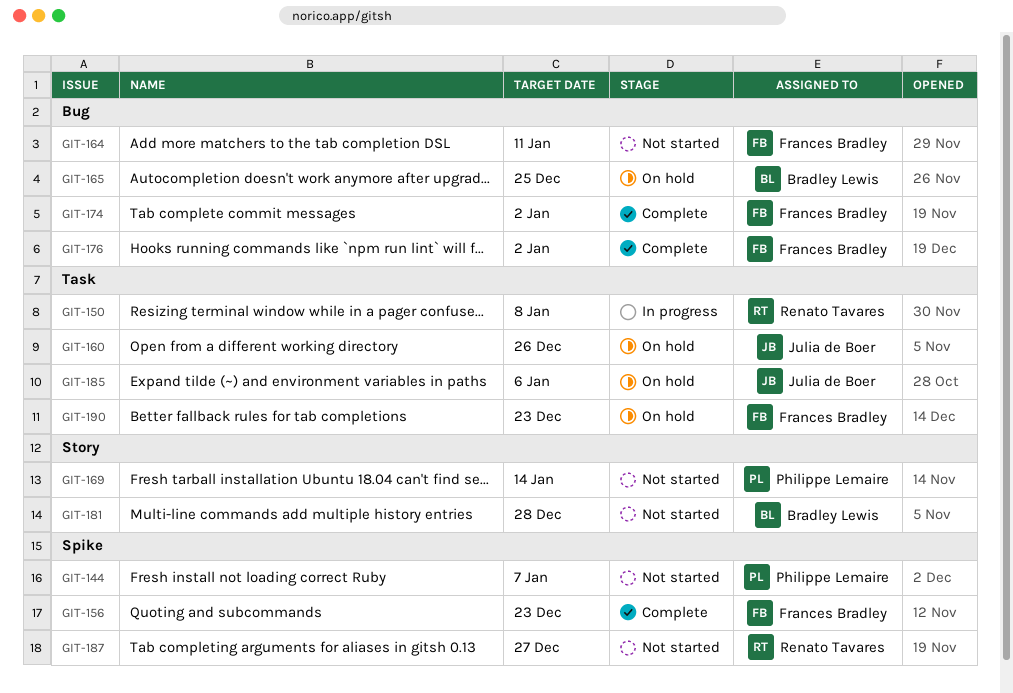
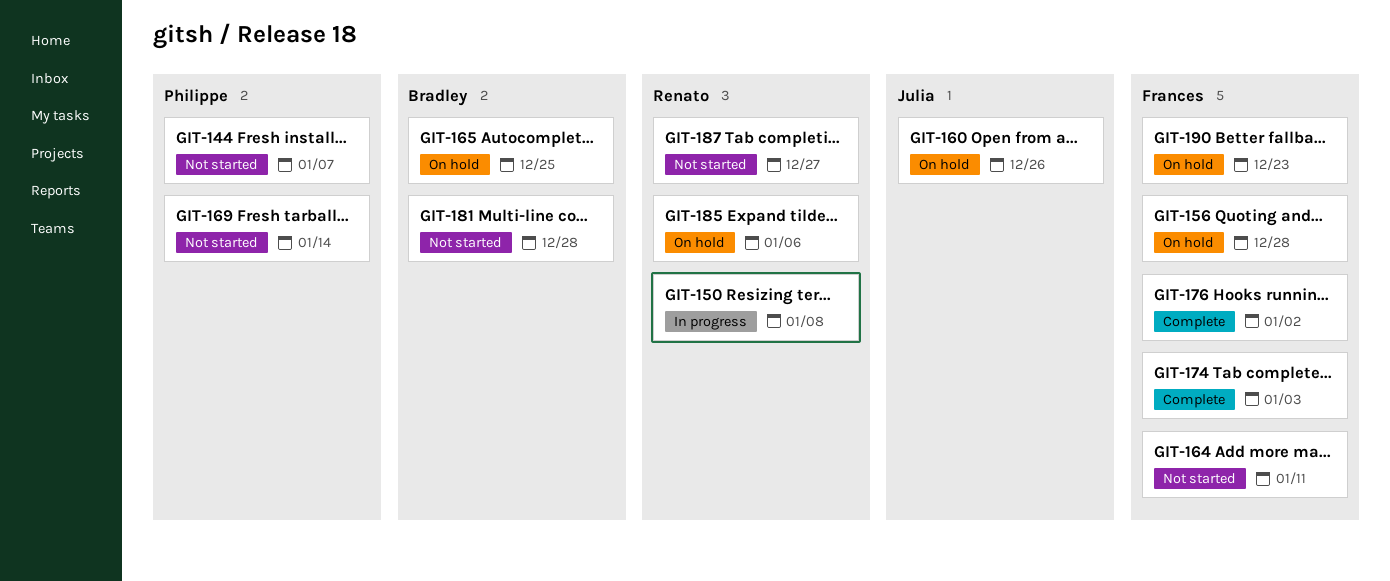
GIT-156, status: Complete -> On hold
GIT-156, due: Dec 23 -> Dec 28
GIT-174, due: Jan 2 -> Jan 3
GIT-185, owner: Julia de Boer -> Renato Tavares

